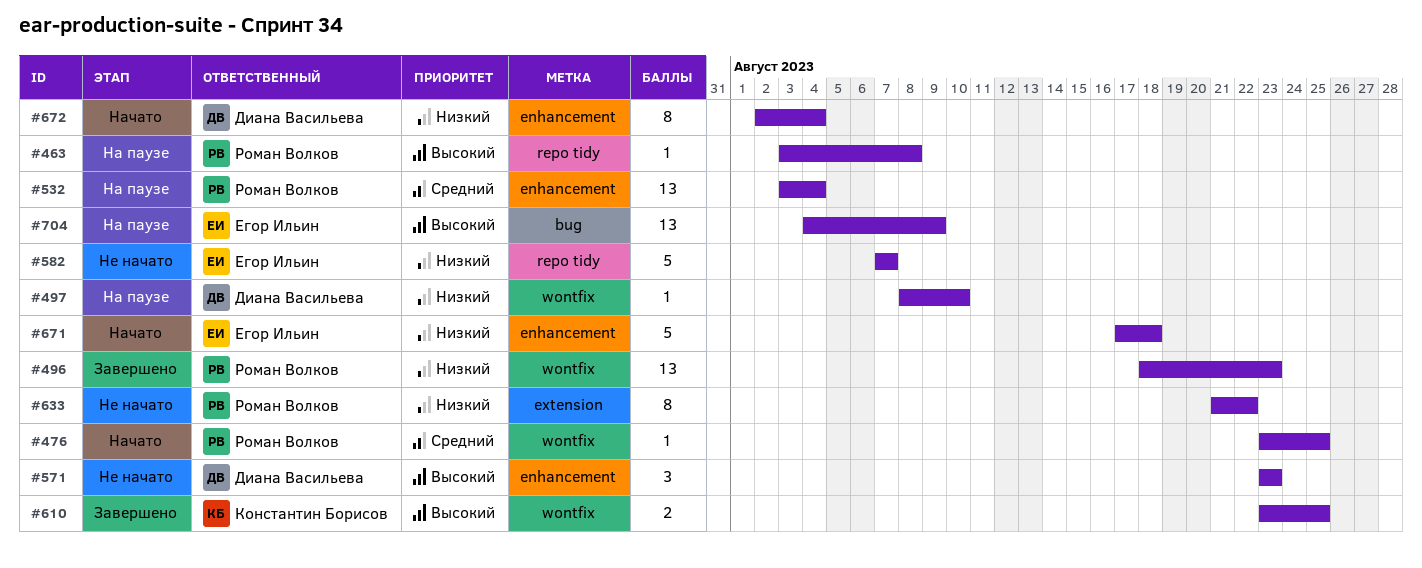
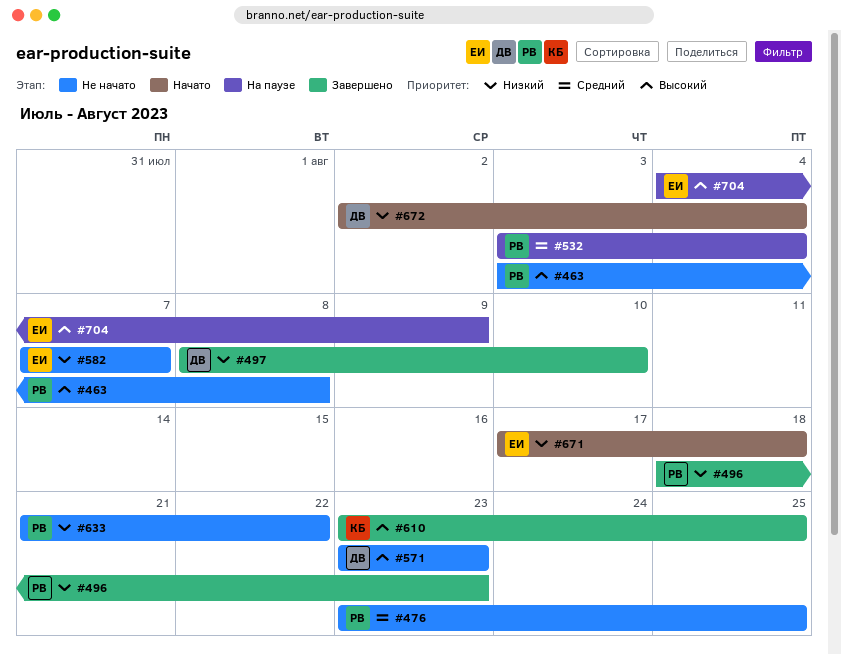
#463, status: На паузе -> Не начато
#476, status: Начато -> Не начато
#497, status: На паузе -> Завершено

